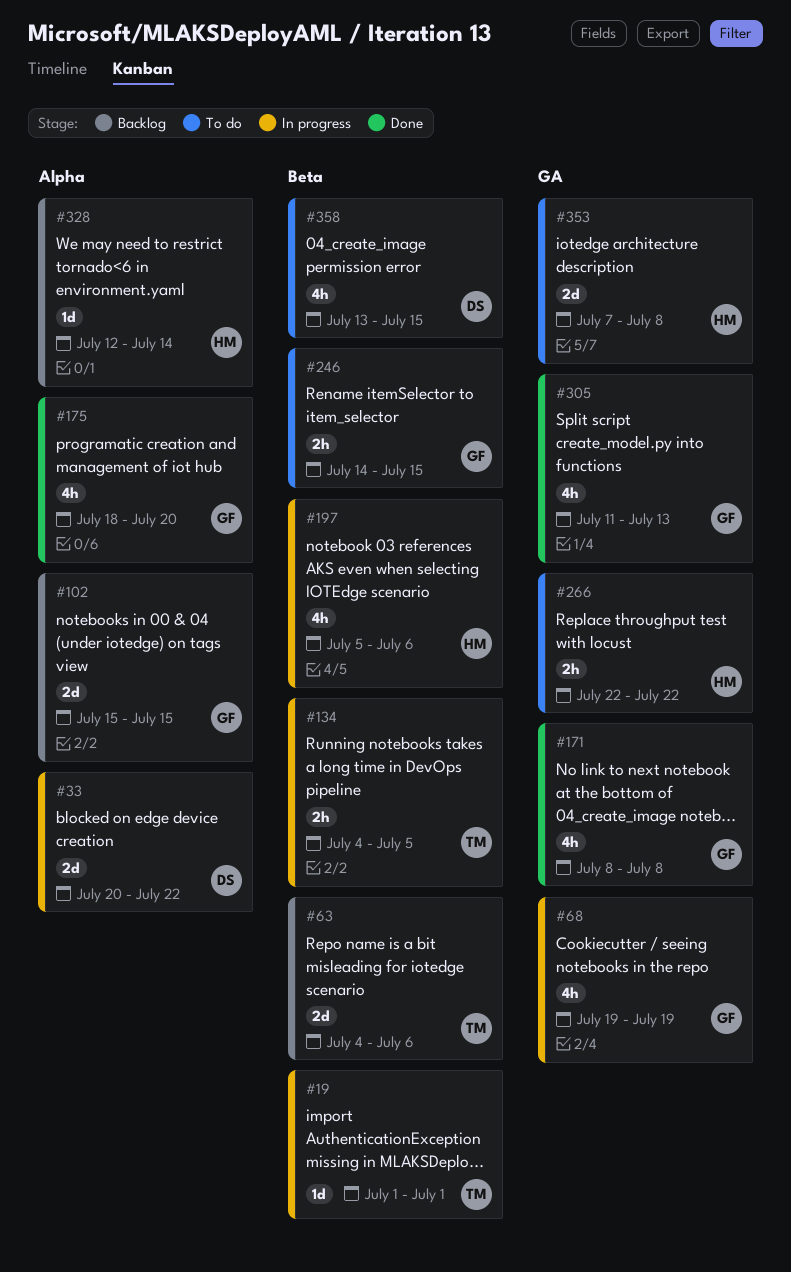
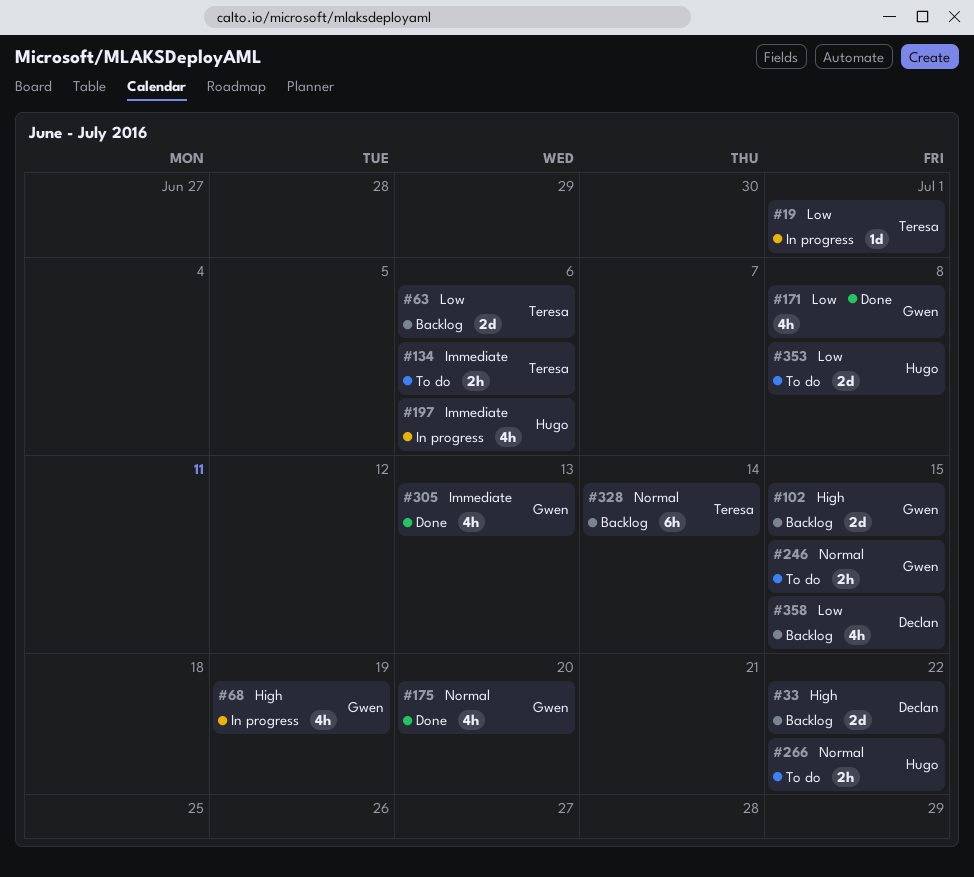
#33, status: In progress -> Backlog
#134, status: In progress -> To do
#134, due: Jul 5 -> Jul 6
#328, owner: Hugo -> Teresa
#328, estimate: 1d -> 6h
#358, status: To do -> Backlog

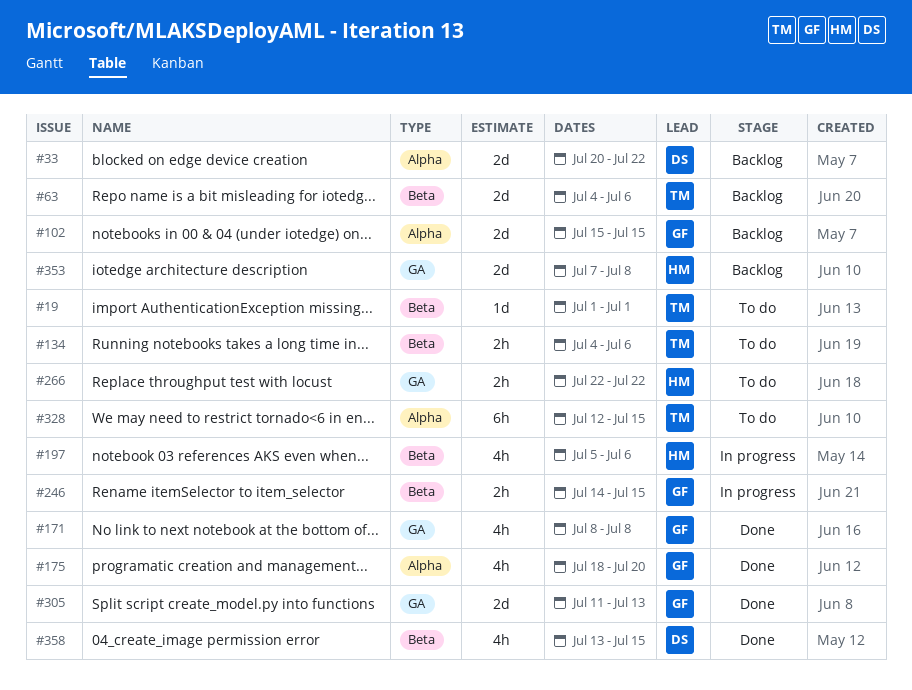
#19, status: In progress -> To do
#68: present -> none
#246, status: To do -> In progress
#305, estimate: 4h -> 2d
#328, status: Backlog -> To do
#328, due: Jul 14 -> Jul 15
#353, status: To do -> Backlog
#358, status: Backlog -> Done

